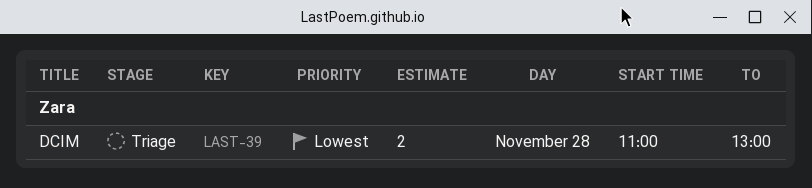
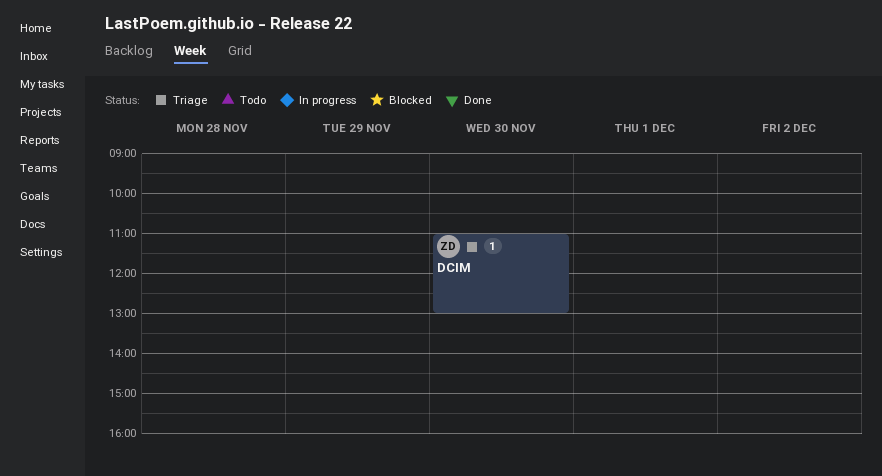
DCIM, estimate: 2 -> 1
DCIM, day: Nov 28 -> Nov 30

